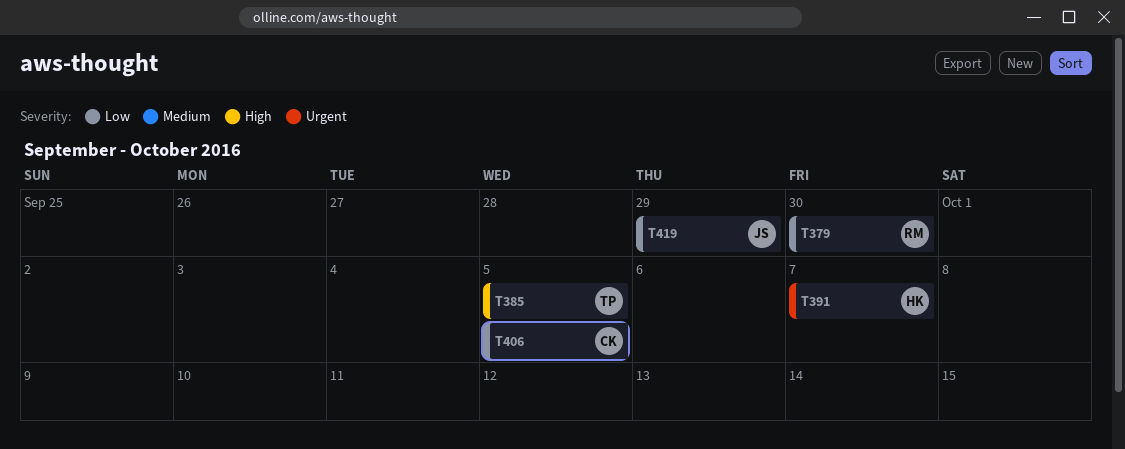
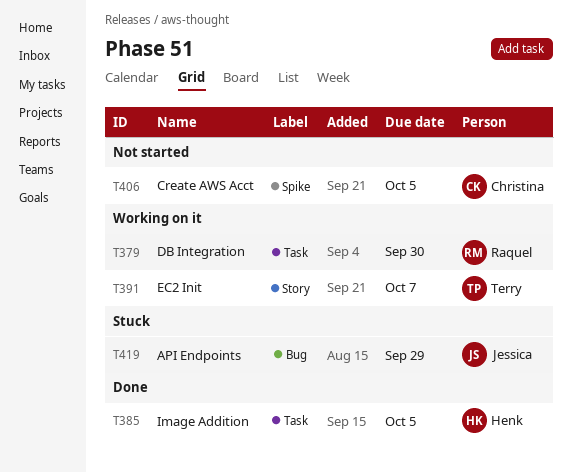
T385, owner: Terry -> Henk
T391, owner: Henk -> Terry

